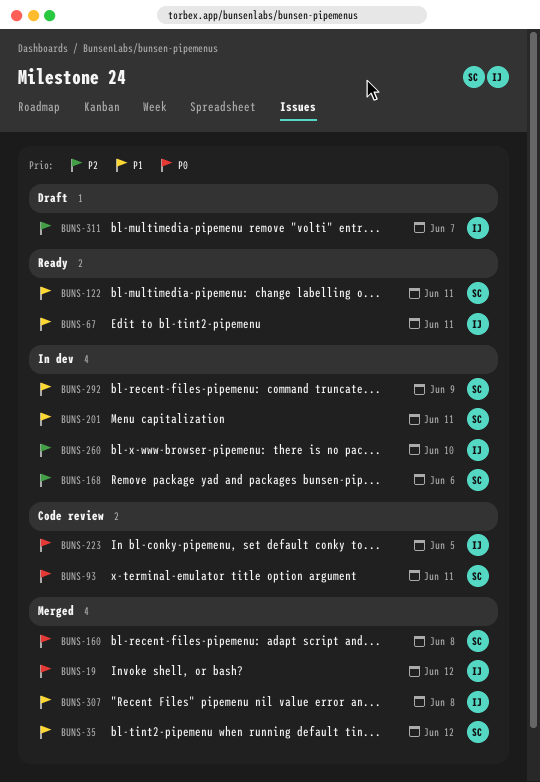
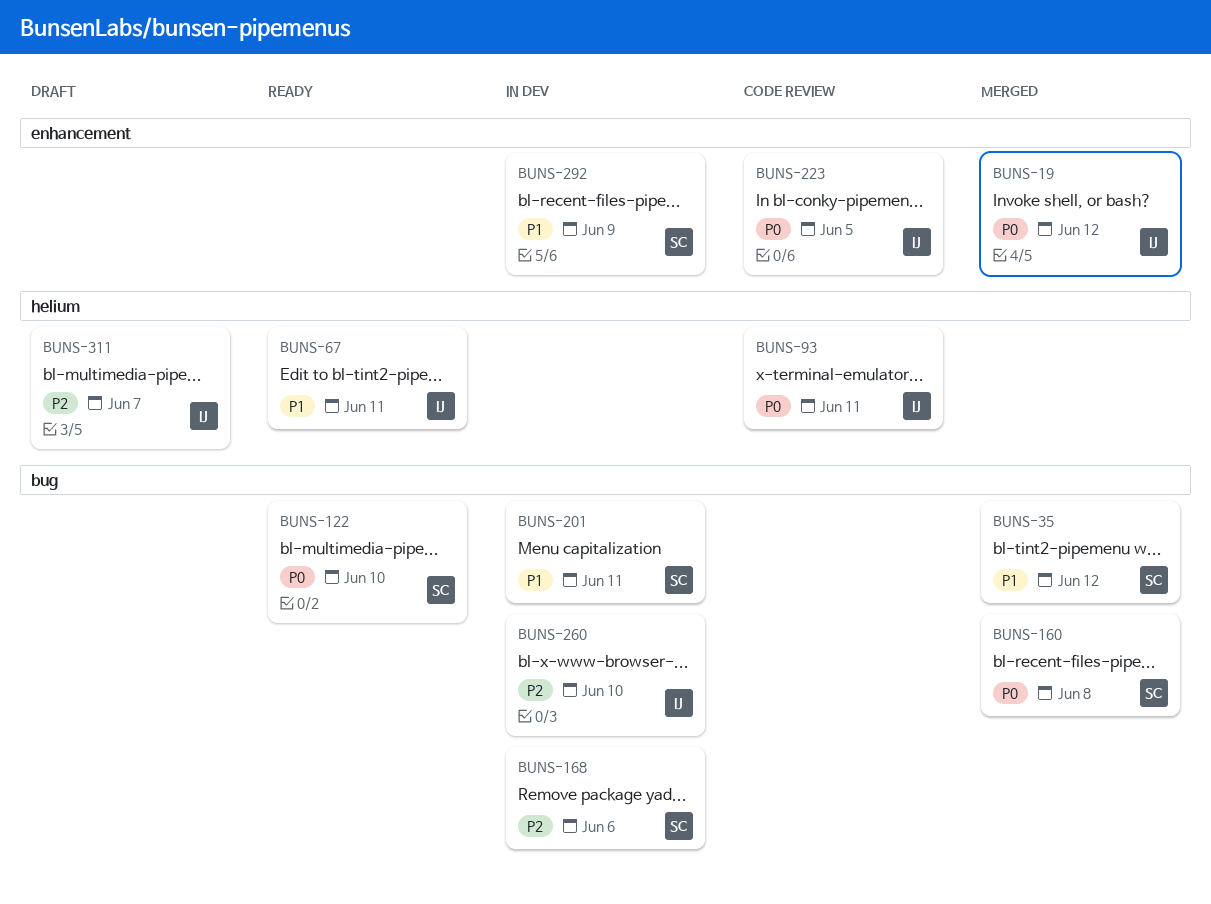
BUNS-93, owner: SC -> IJ
BUNS-122, priority: P1 -> P0
BUNS-122, due: Jun 11 -> Jun 10
BUNS-307: present -> none

